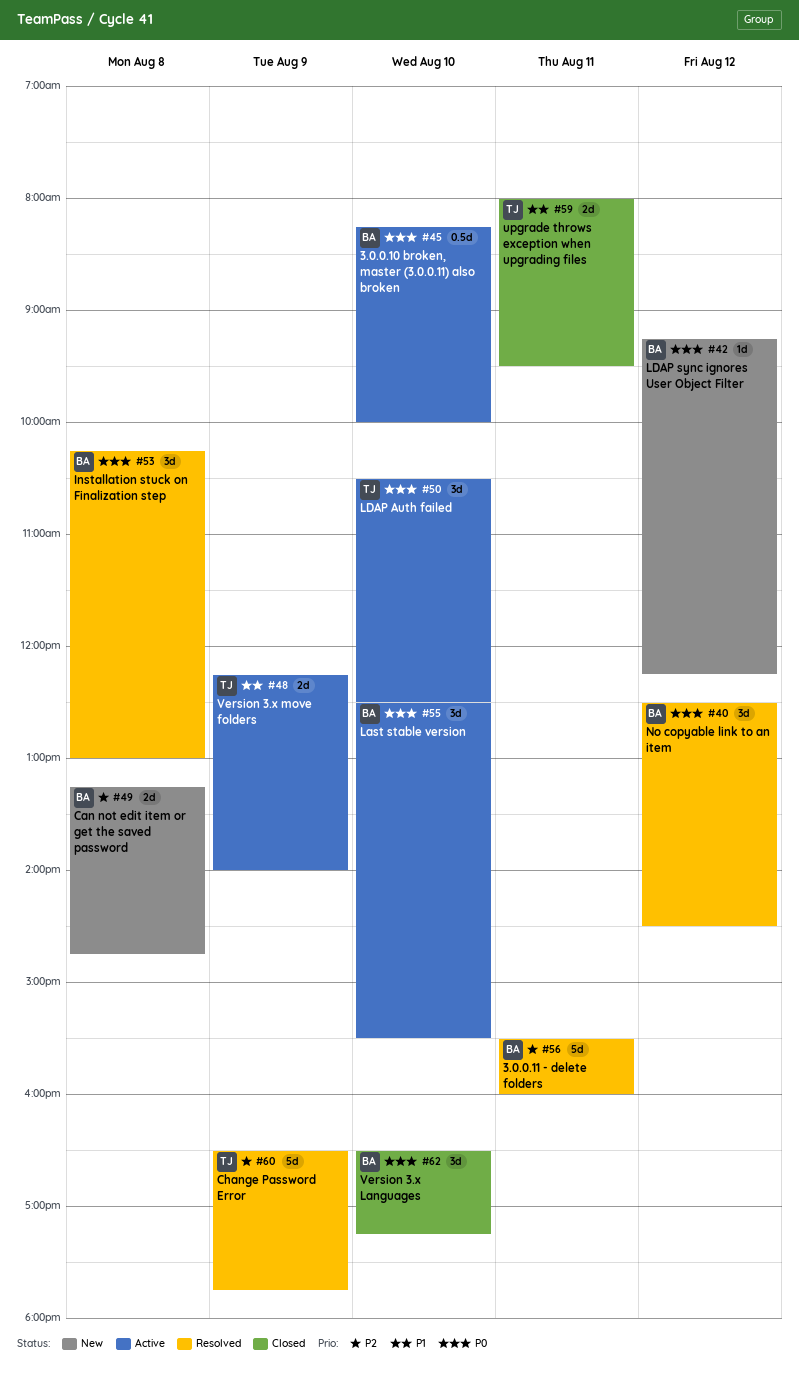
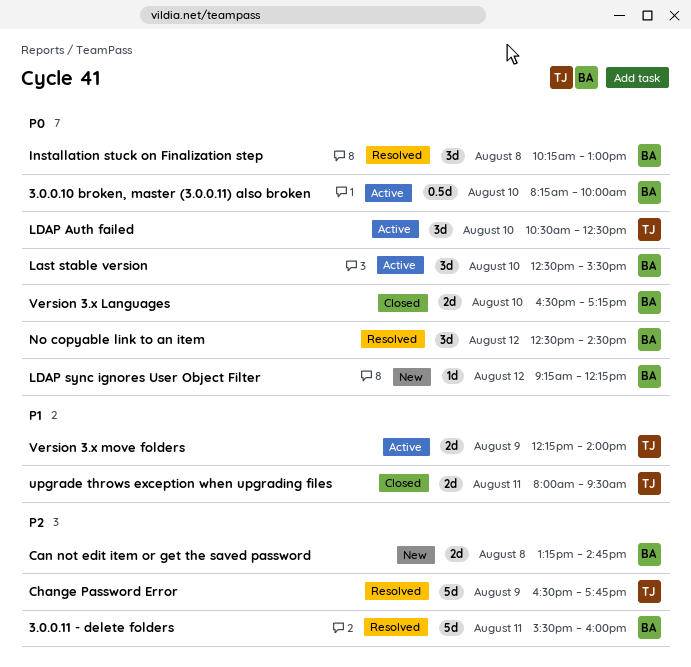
Version 3.x Languages, estimate: 3d -> 2d

